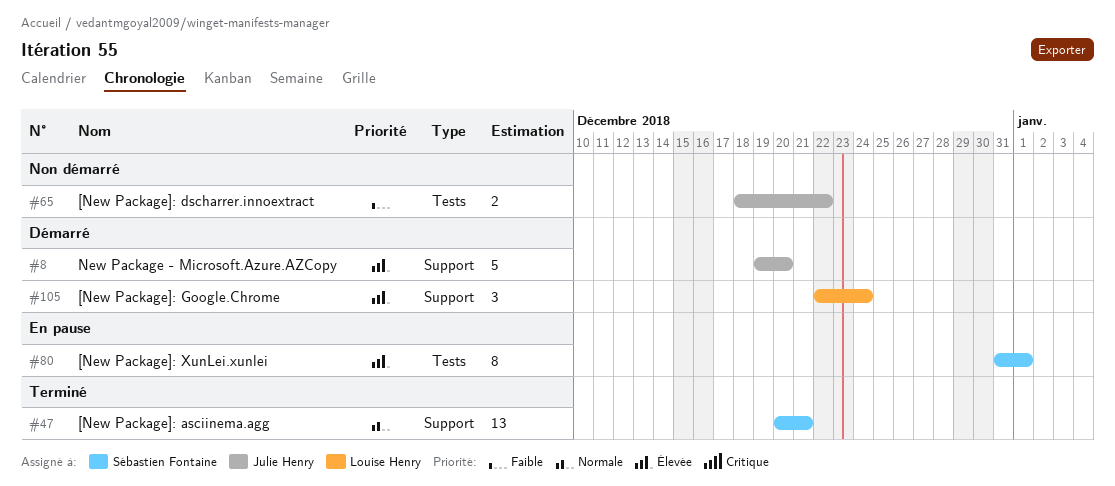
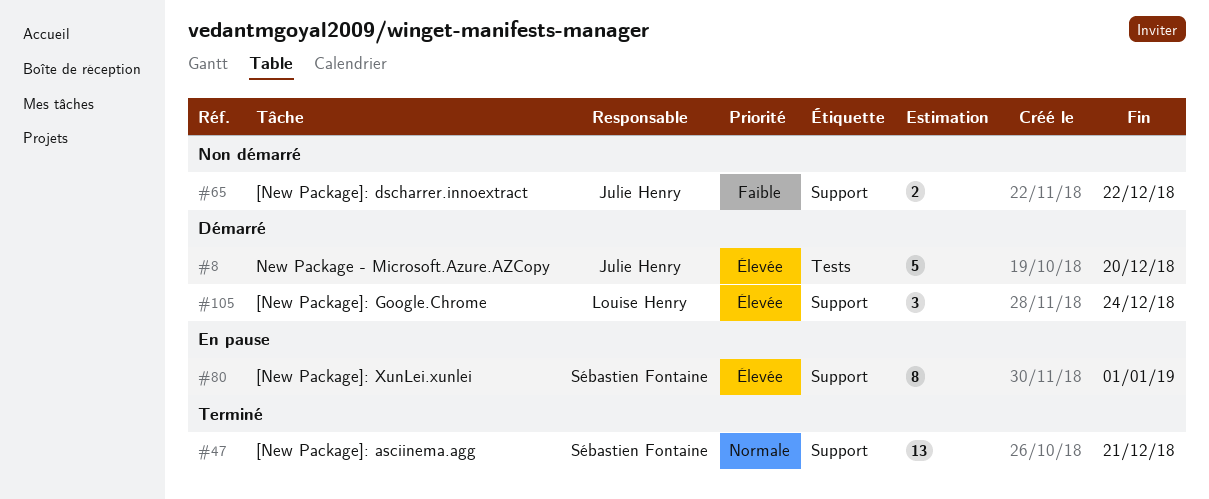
#8, label: Support -> Tests
#65, label: Tests -> Support
#80, label: Tests -> Support

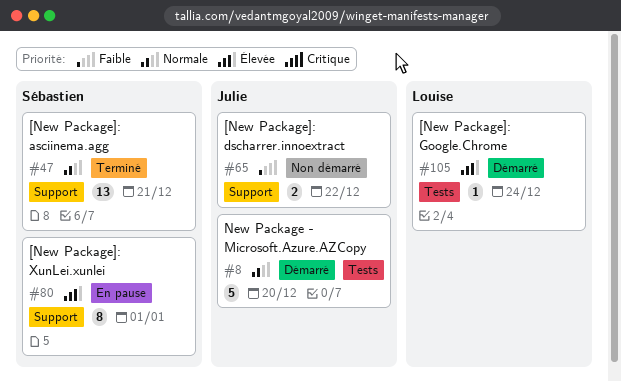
#8, priority: Élevée -> Normale
#105, label: Support -> Tests
#105, estimate: 3 -> 1

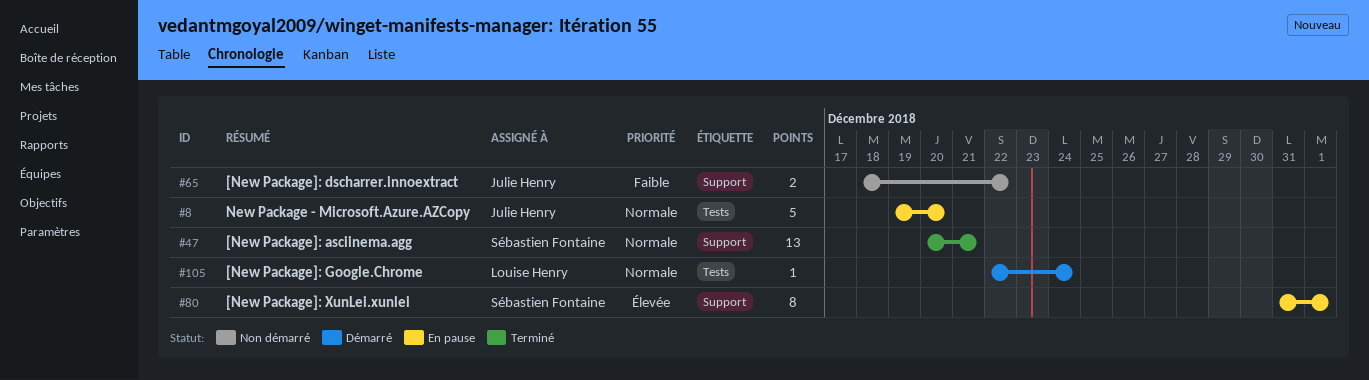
#8, status: Démarré -> En pause
#105, priority: Élevée -> Normale

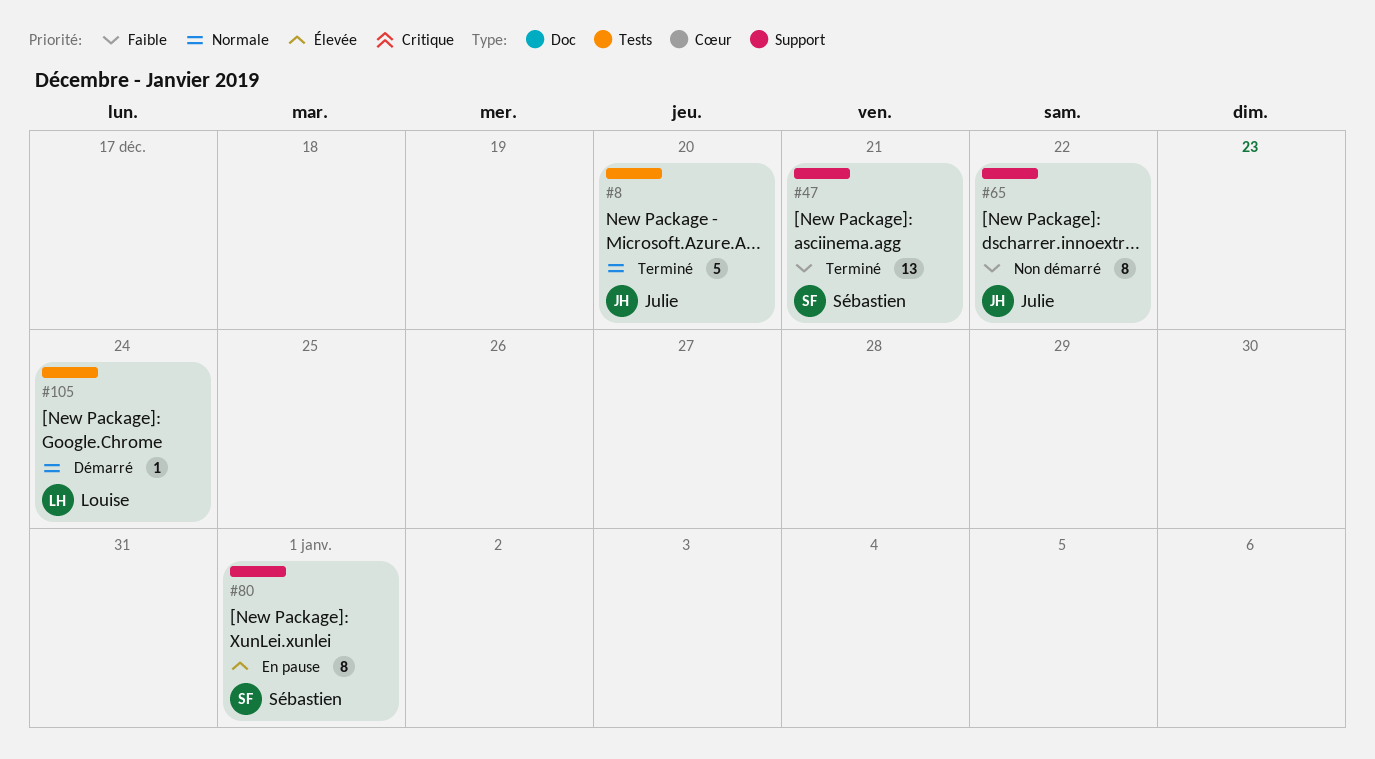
#8, status: En pause -> Terminé
#47, priority: Normale -> Faible
#65, estimate: 2 -> 8

